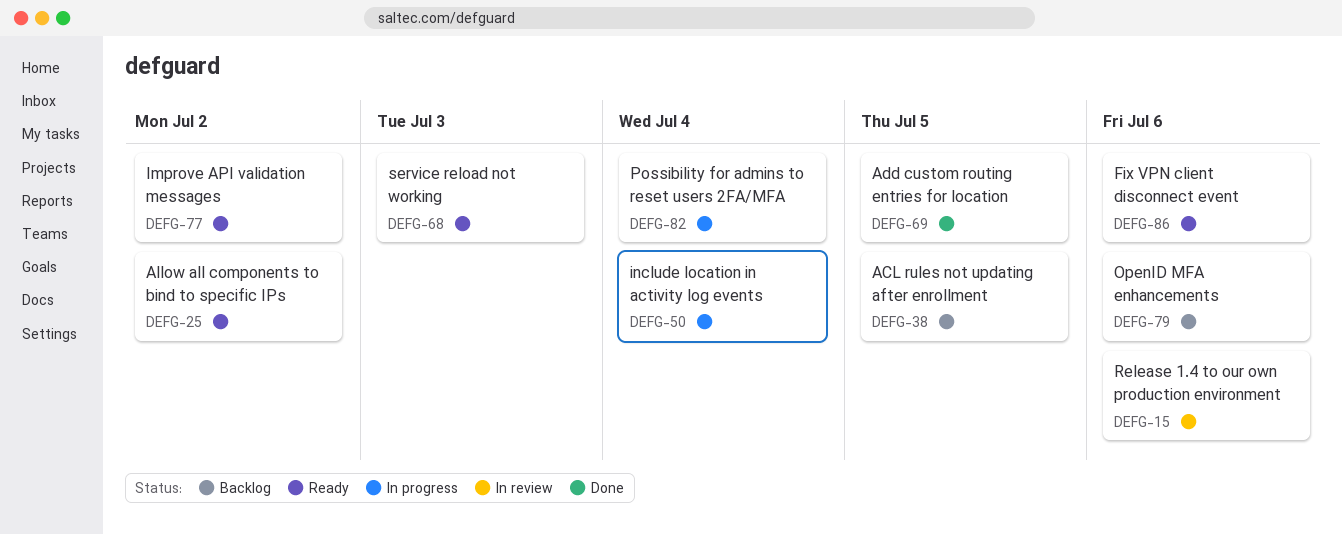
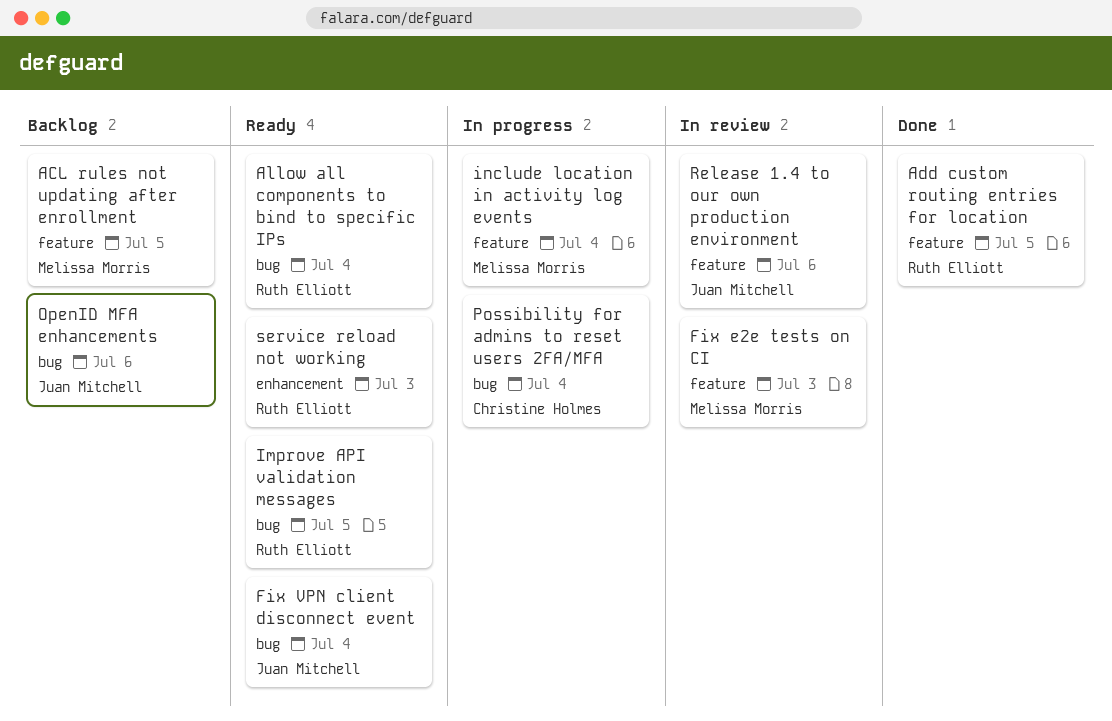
Allow all components to bind to specific IPs, due: Jul 2 -> Jul 4
Fix e2e tests on CI: none -> present
Fix VPN client disconnect event, due: Jul 6 -> Jul 4
Improve API validation messages, due: Jul 2 -> Jul 5

